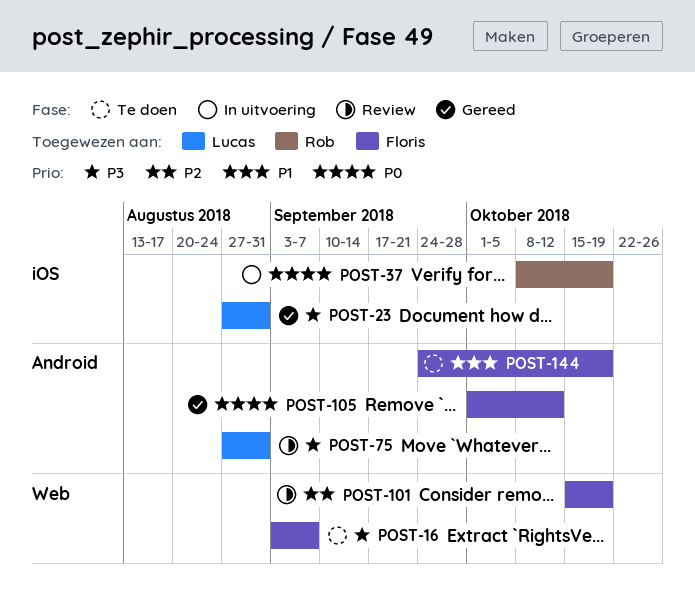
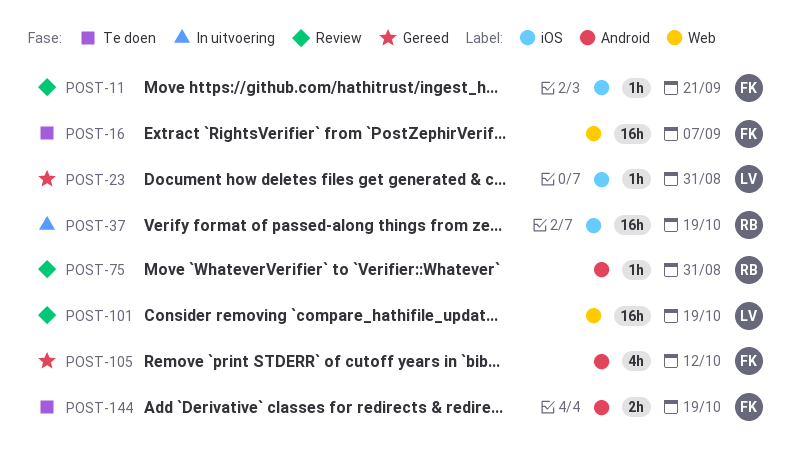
POST-11: none -> present
POST-75, owner: Lucas -> Rob
POST-101, owner: Floris -> Lucas

